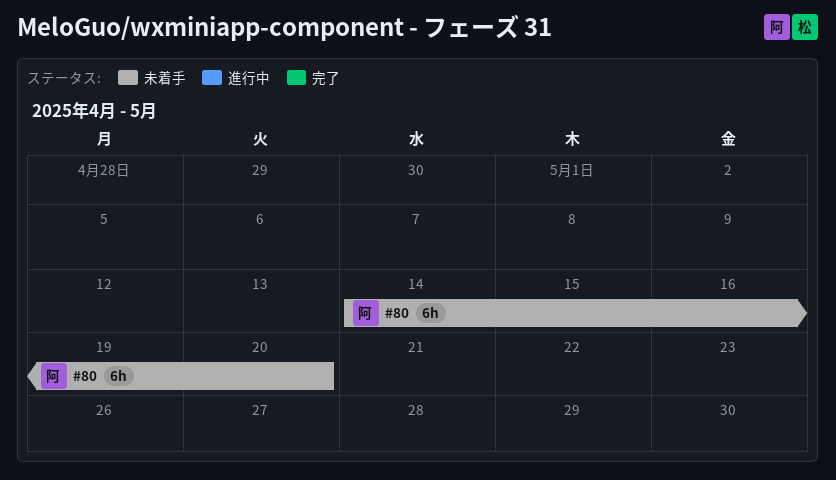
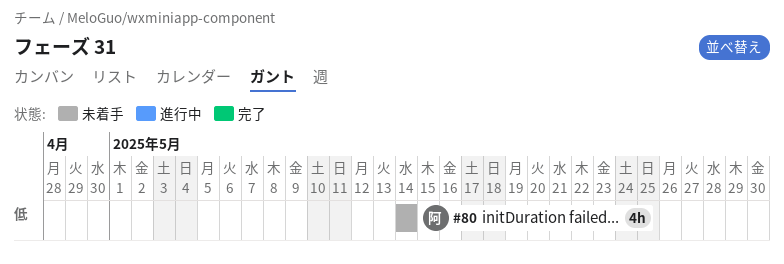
#80, estimate: 6h -> 4h
#80, due: May 20 -> May 14

